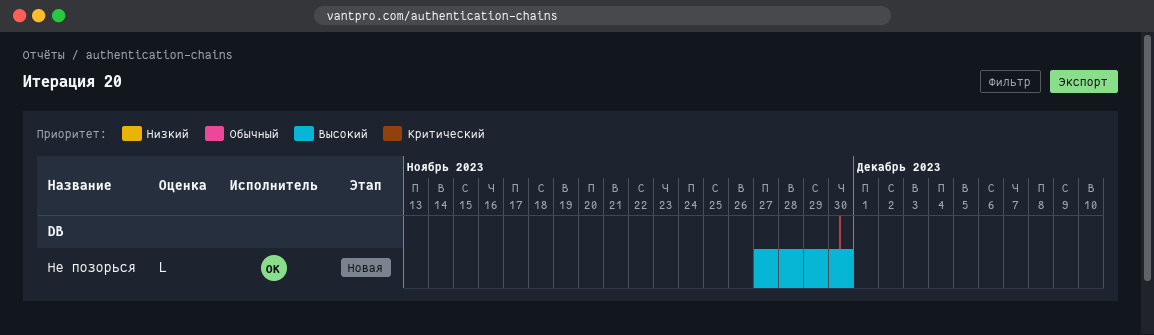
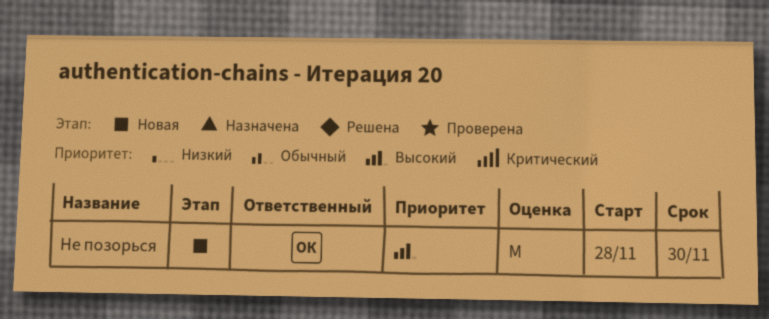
Не позорься, estimate: L -> M
Не позорься, start: Nov 27 -> Nov 28

